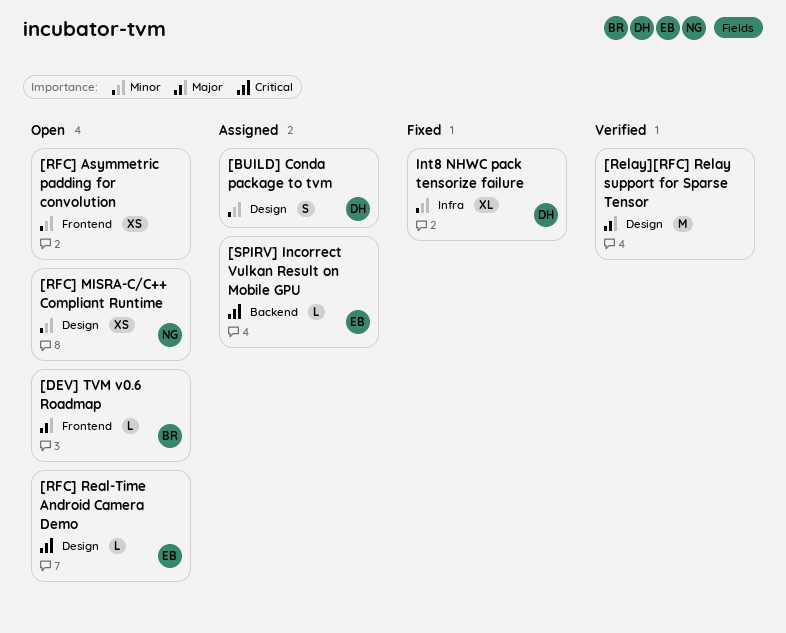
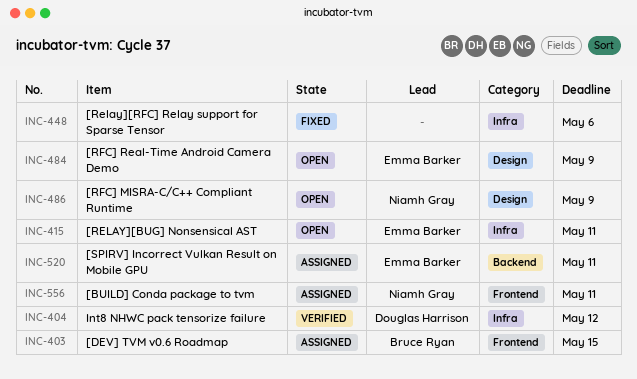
[BUILD] Conda package to tvm, owner: Douglas Harrison -> Niamh Gray
[BUILD] Conda package to tvm, label: Design -> Frontend
[DEV] TVM v0.6 Roadmap, status: Open -> Assigned
[RELAY][BUG] Nonsensical AST: none -> present
[Relay][RFC] Relay support for Sparse Tensor, status: Verified -> Fixed
[Relay][RFC] Relay support for Sparse Tensor, label: Design -> Infra
[RFC] Asymmetric padding for convolution: present -> none
Int8 NHWC pack tensorize failure, status: Fixed -> Verified

